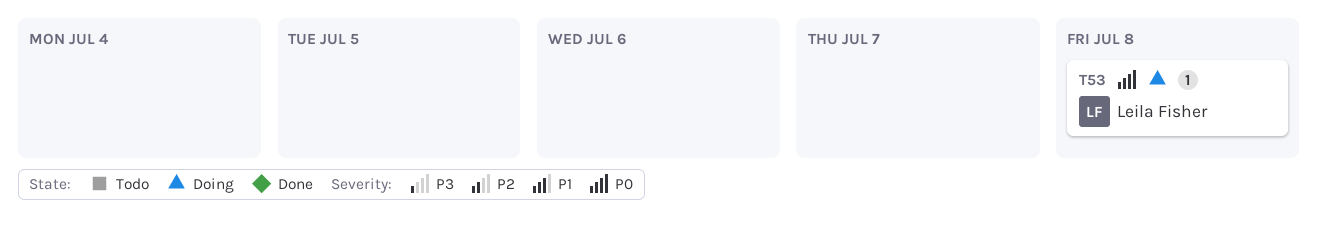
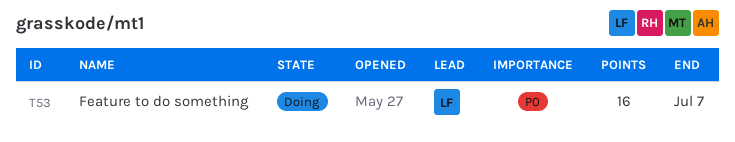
T53, estimate: 1 -> 16
T53, due: Jul 8 -> Jul 7

